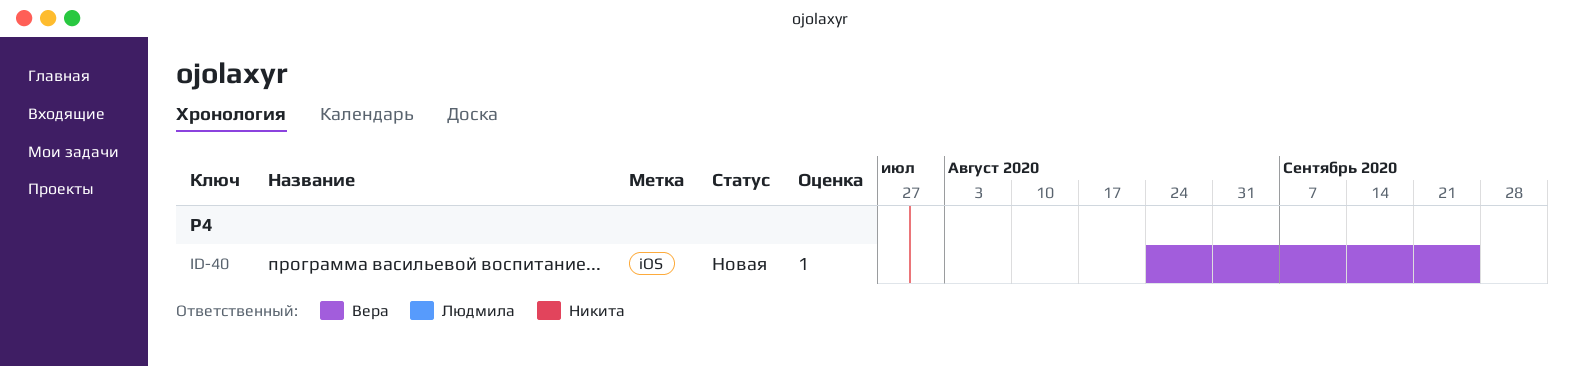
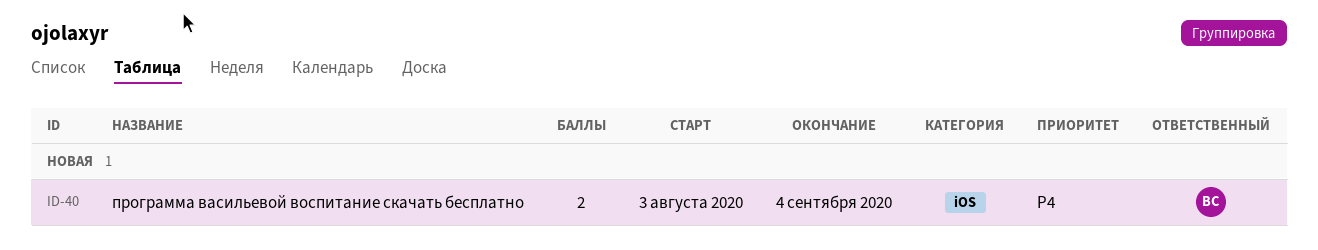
ID-40, estimate: 1 -> 2
ID-40, start: Aug 24 -> Aug 3
ID-40, due: Sep 25 -> Sep 4

